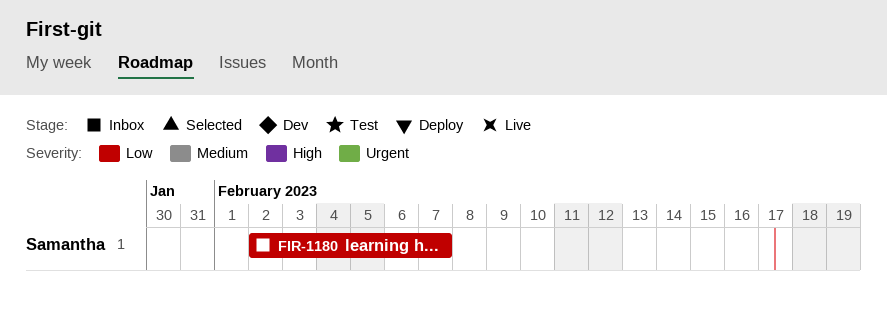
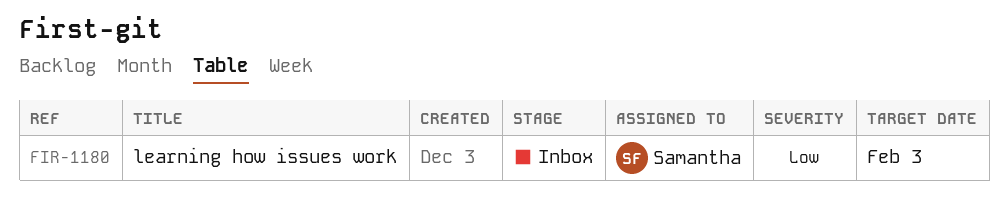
FIR-1180, due: Feb 7 -> Feb 3

